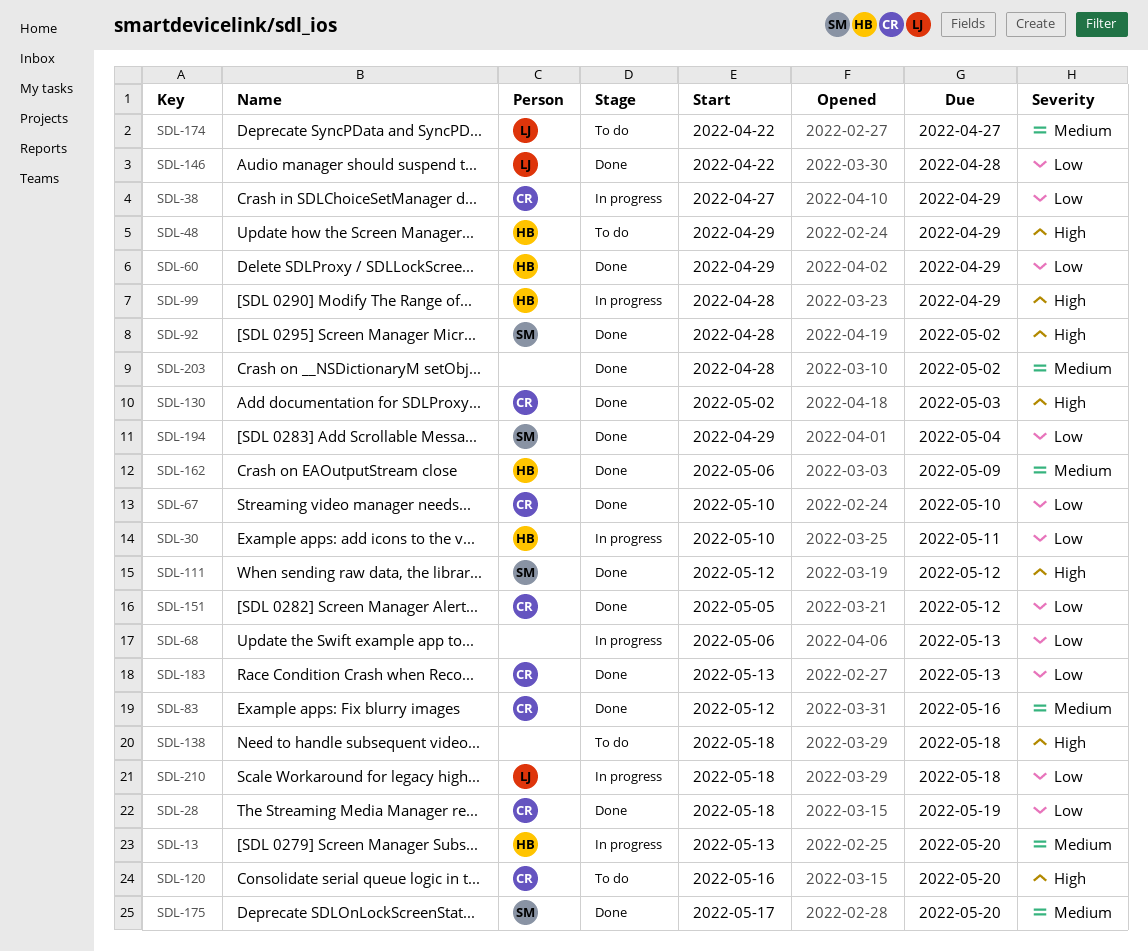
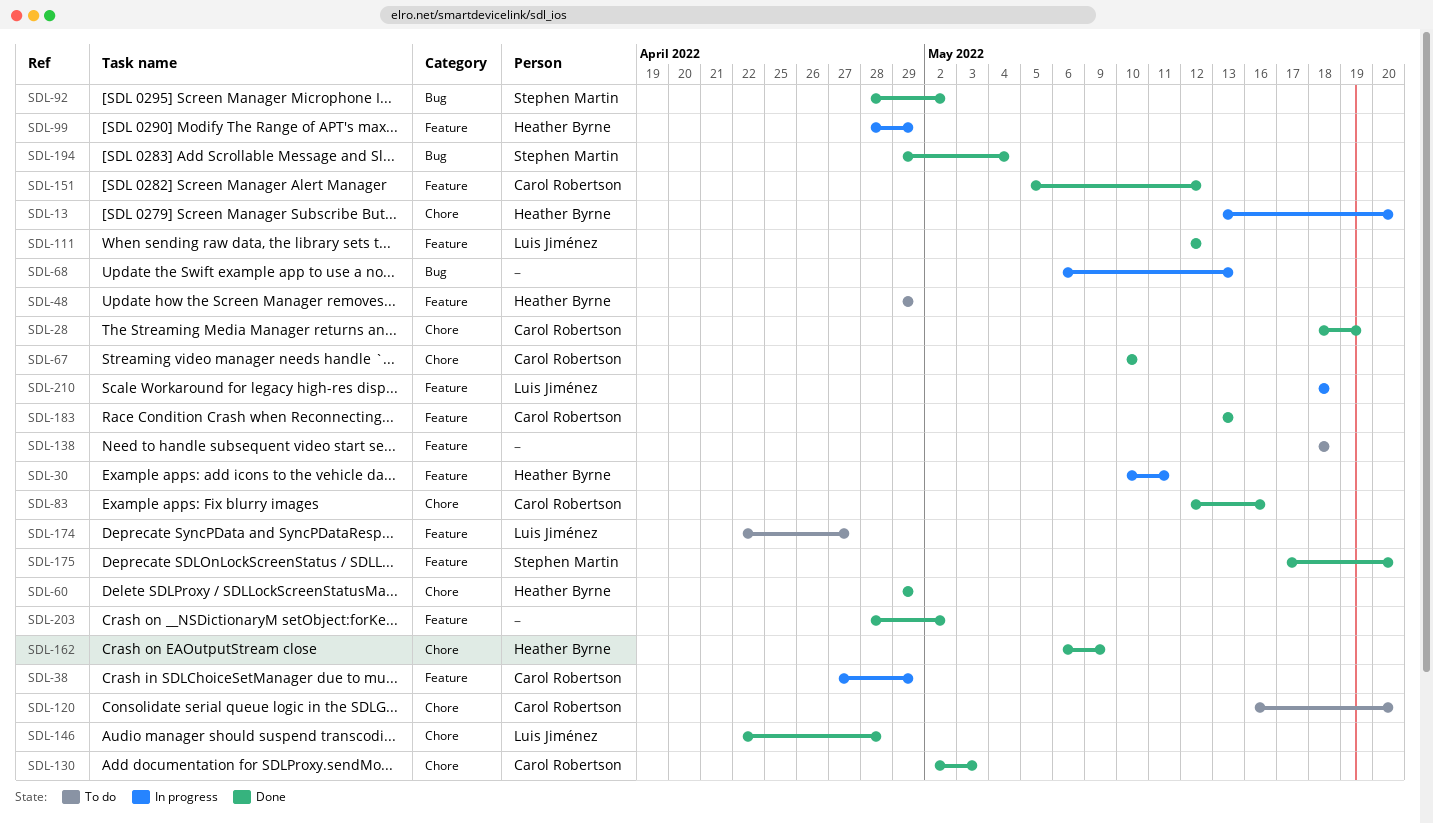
SDL-111, owner: Stephen Martin -> Luis Jiménez

